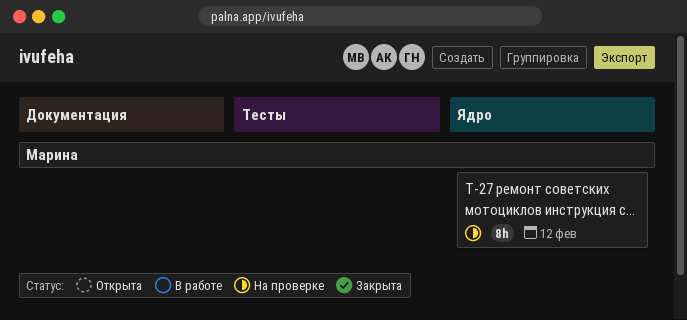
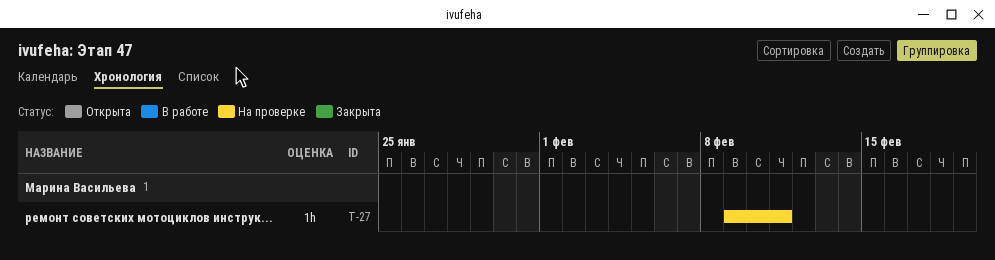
T-27, estimate: 8h -> 1h
T-27, due: Feb 12 -> Feb 11

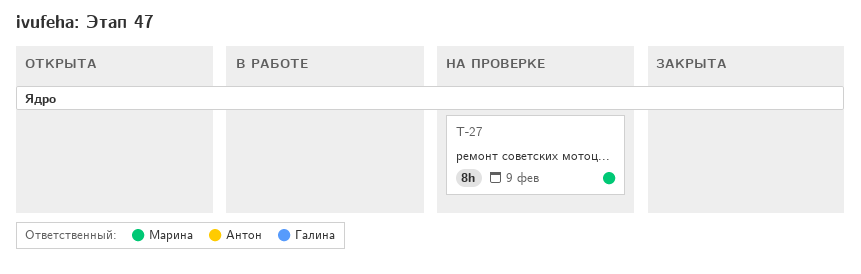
T-27, estimate: 1h -> 8h
T-27, due: Feb 11 -> Feb 9

